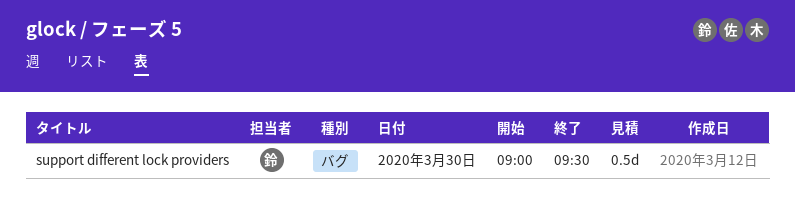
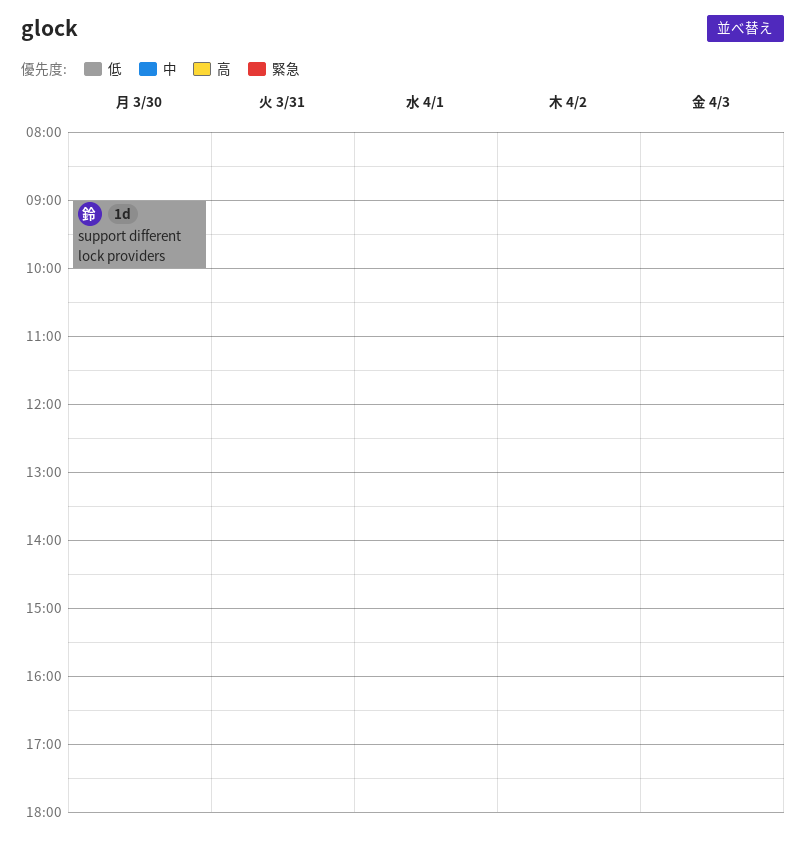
support different lock providers, estimate: 0.5d -> 1d
support different lock providers, ends: 09:30 -> 10:00

